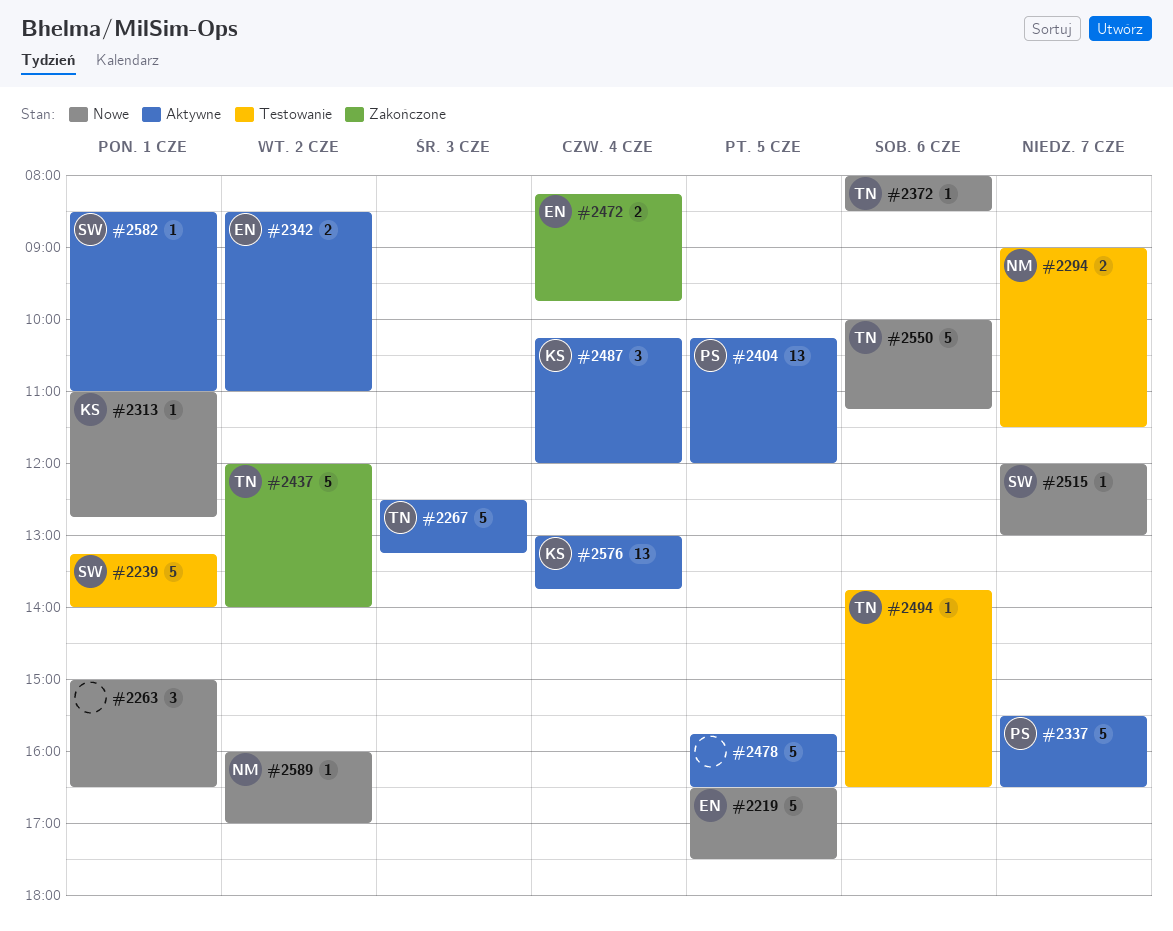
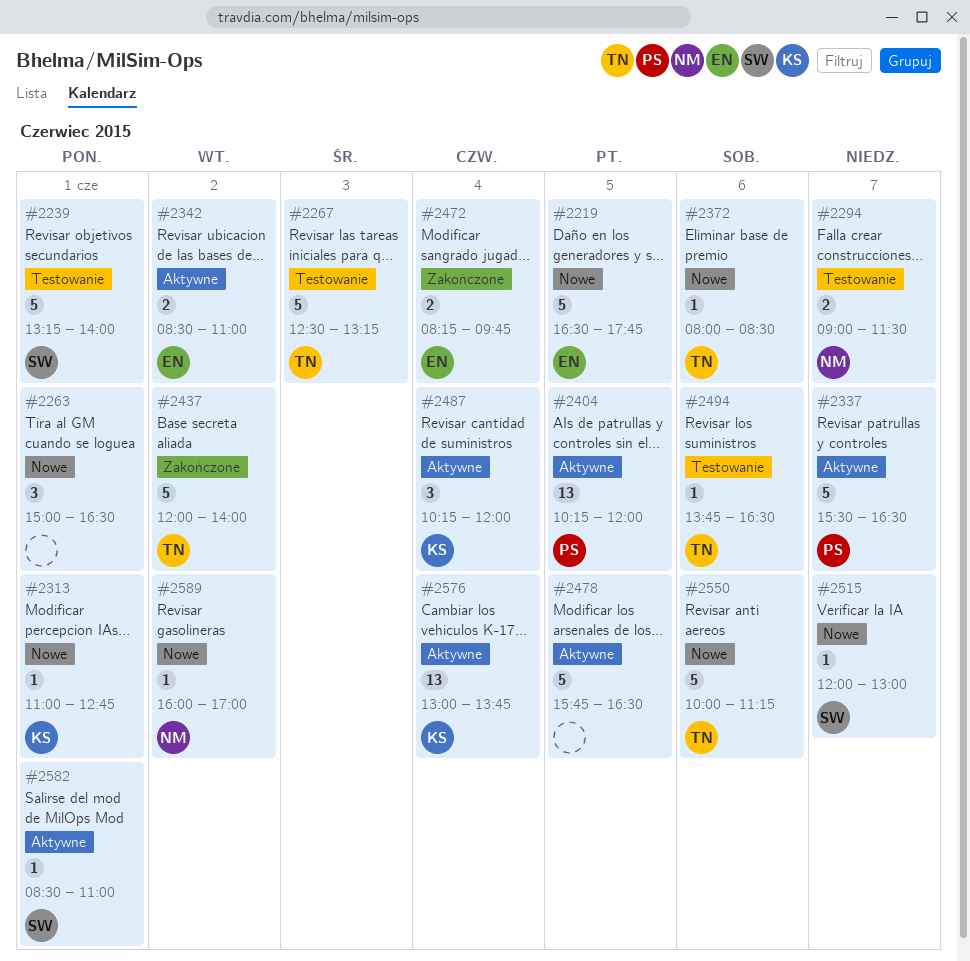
#2219, ends: 17:30 -> 17:45
#2267, status: Aktywne -> Testowanie

